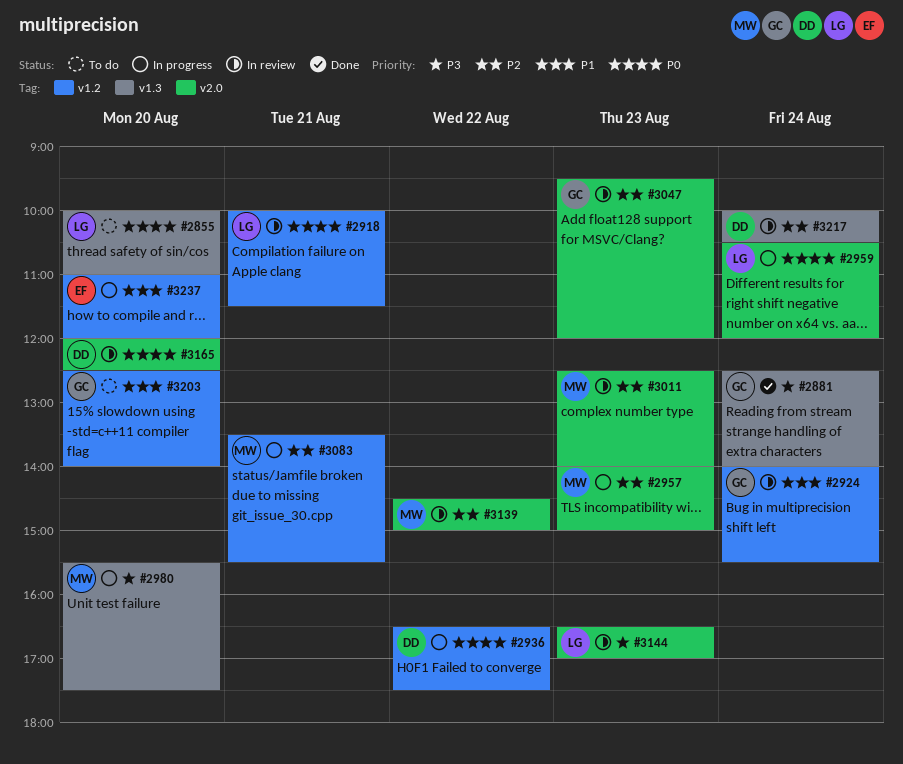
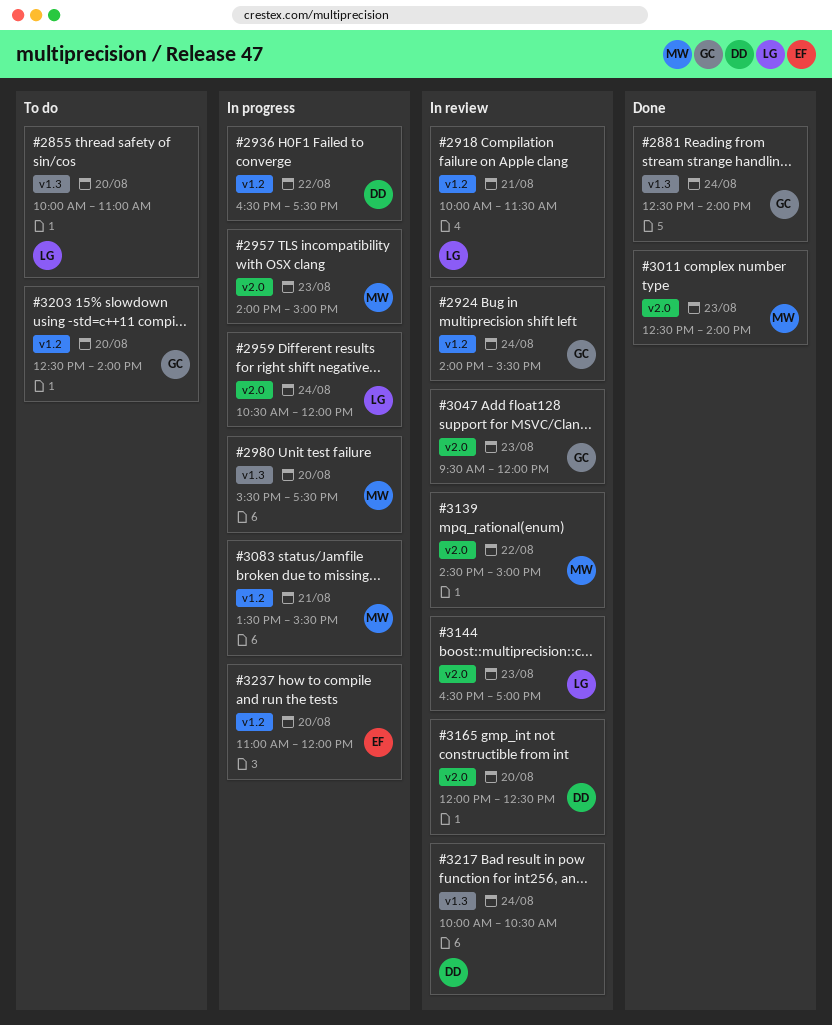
#3011, status: In review -> Done

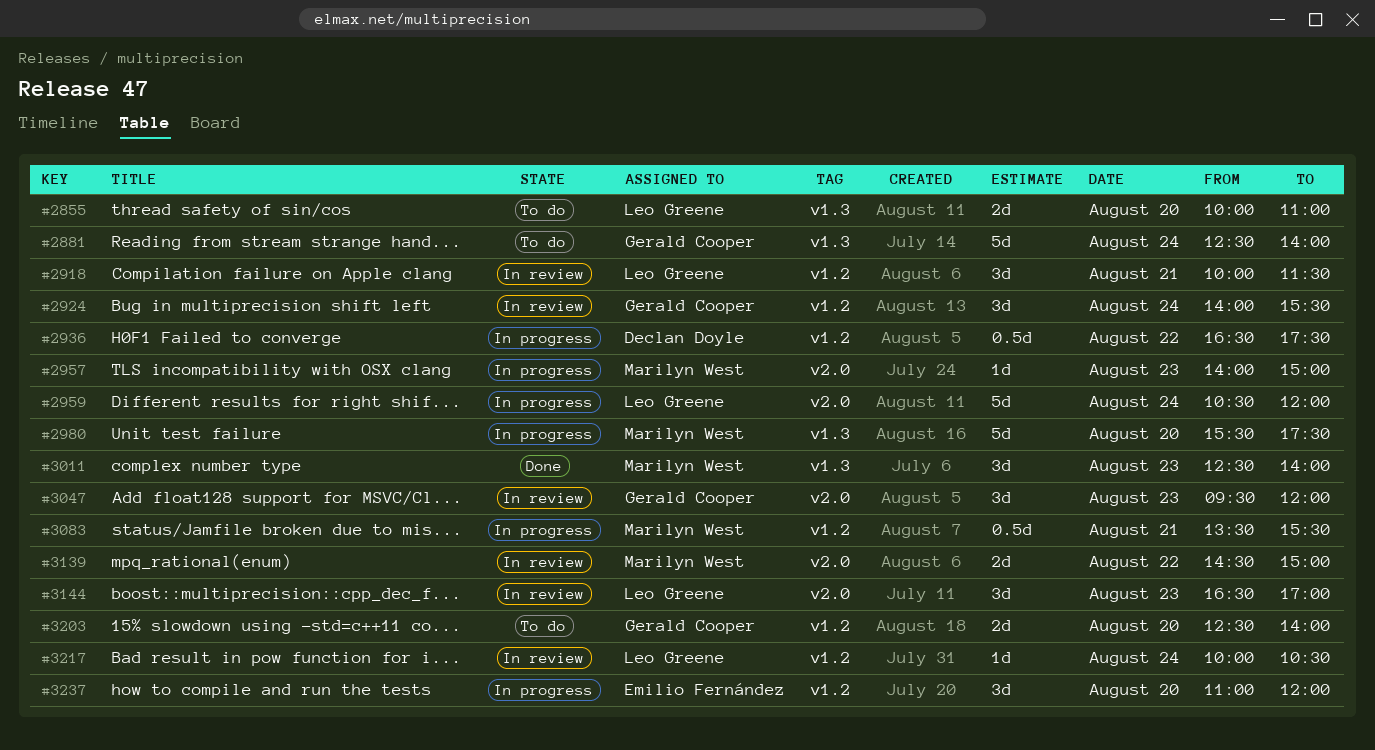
#2881, status: Done -> To do
#3011, label: v2.0 -> v1.3
#3165: present -> none
#3217, owner: Declan Doyle -> Leo Greene
#3217, label: v1.3 -> v1.2

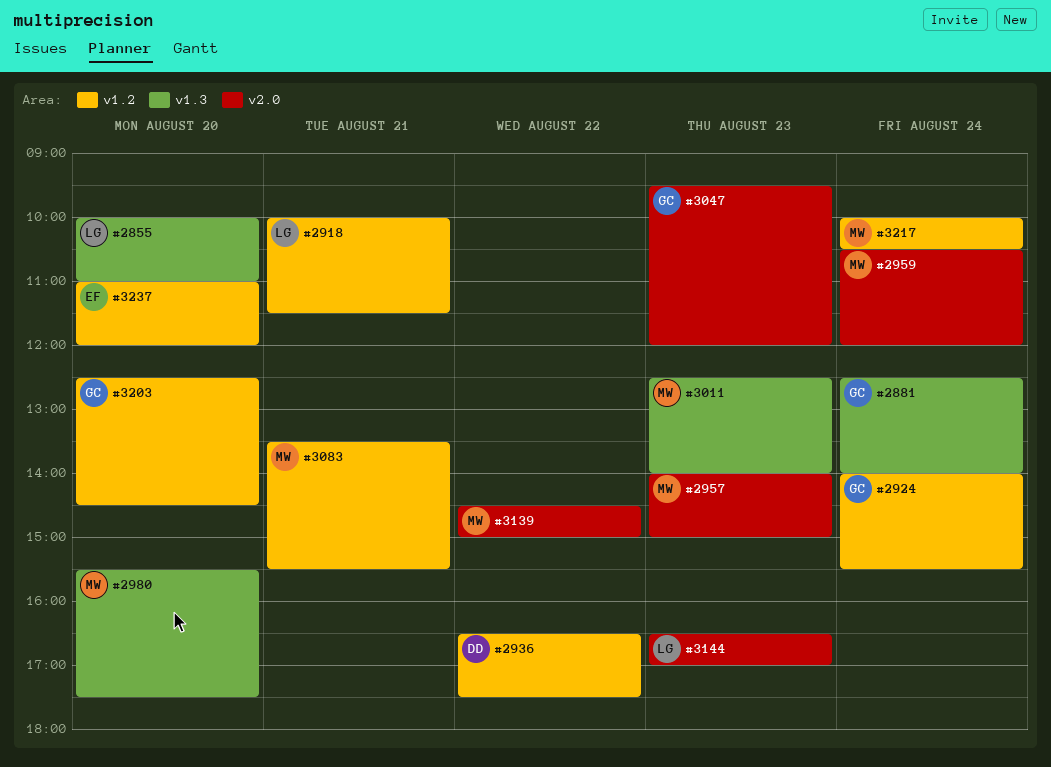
#2959, owner: Leo Greene -> Marilyn West
#3203, ends: 14:00 -> 14:30
#3217, owner: Leo Greene -> Marilyn West

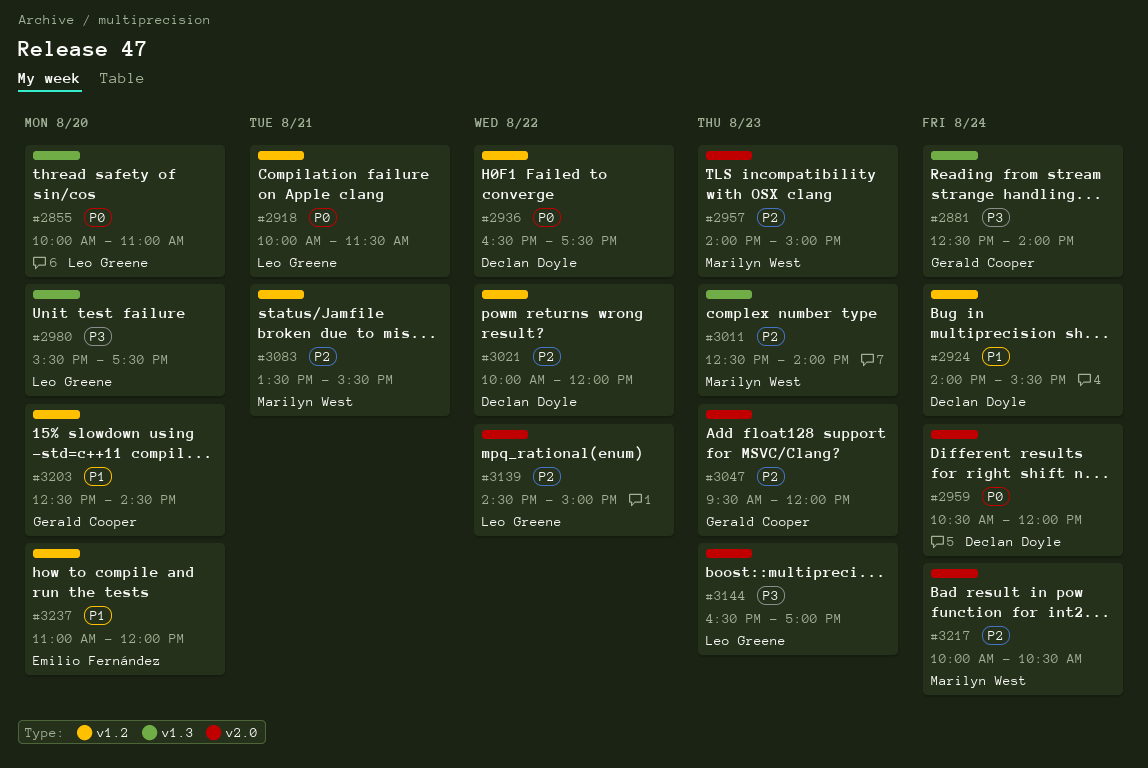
#2924, owner: Gerald Cooper -> Declan Doyle
#2959, owner: Marilyn West -> Declan Doyle
#2980, owner: Marilyn West -> Leo Greene
#3021: none -> present
#3139, owner: Marilyn West -> Leo Greene
#3217, label: v1.2 -> v2.0

